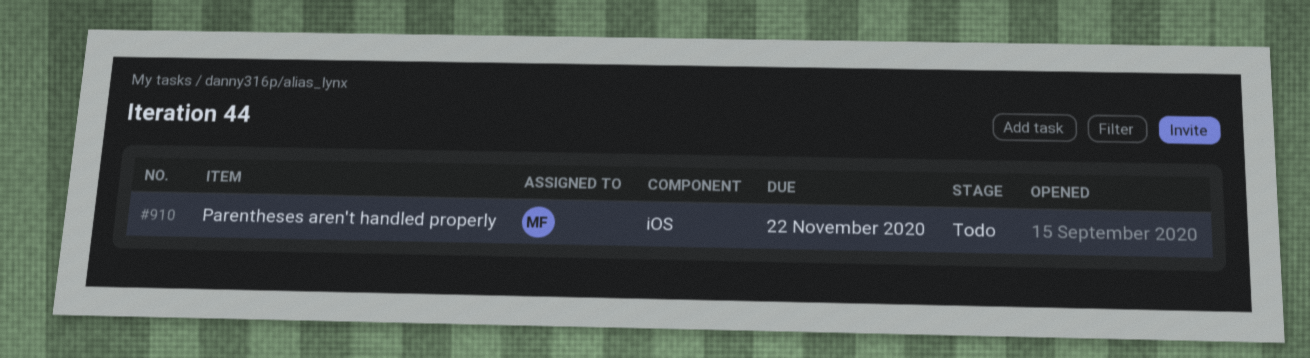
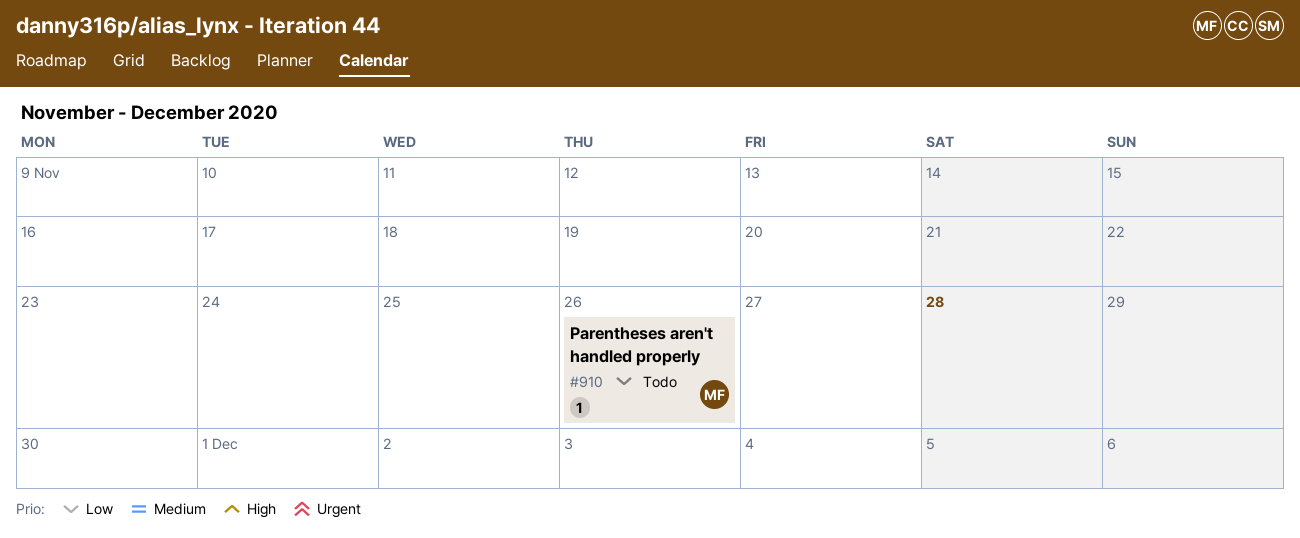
#910, due: Nov 22 -> Nov 26

